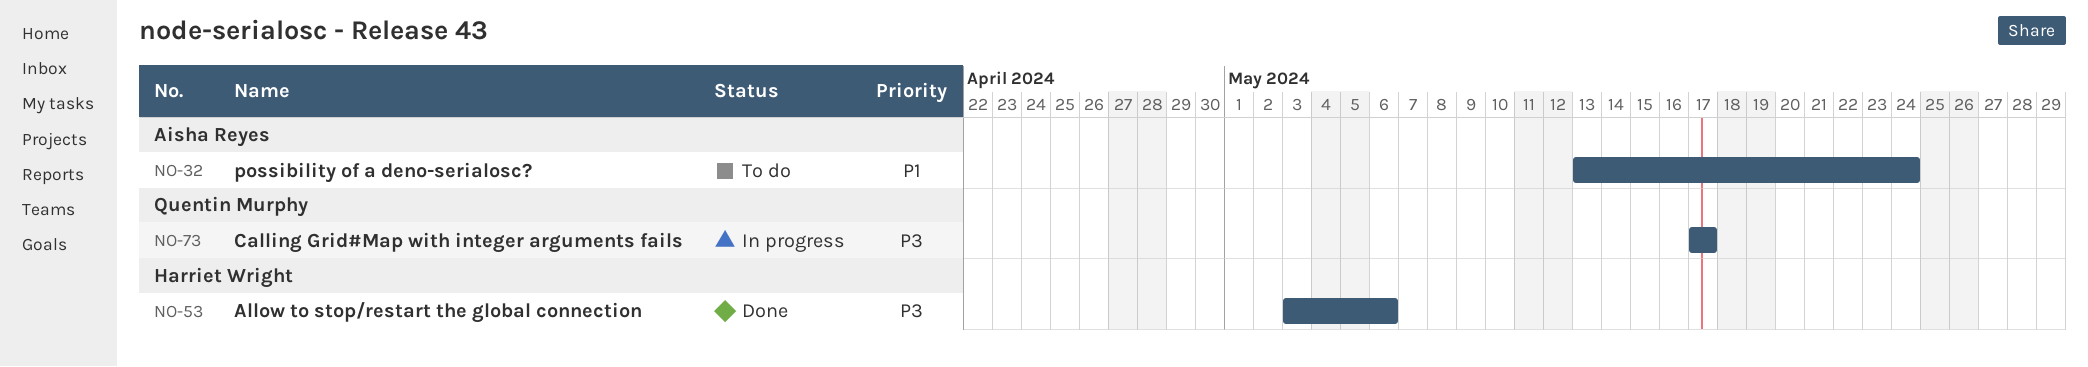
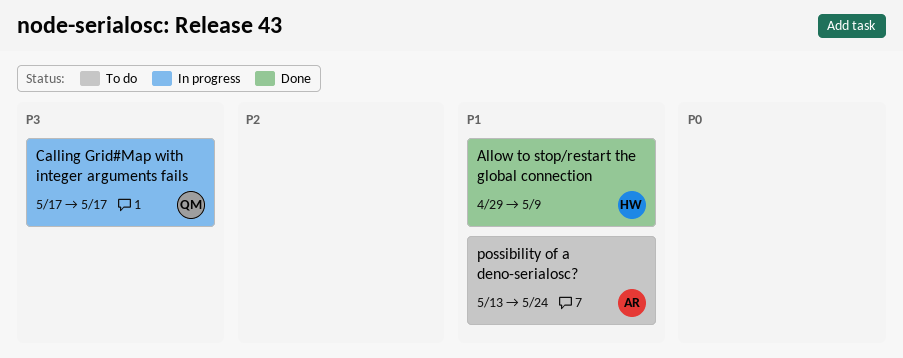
Allow to stop/restart the global connection, priority: P3 -> P1
Allow to stop/restart the global connection, start: May 3 -> Apr 29
Allow to stop/restart the global connection, due: May 6 -> May 9

